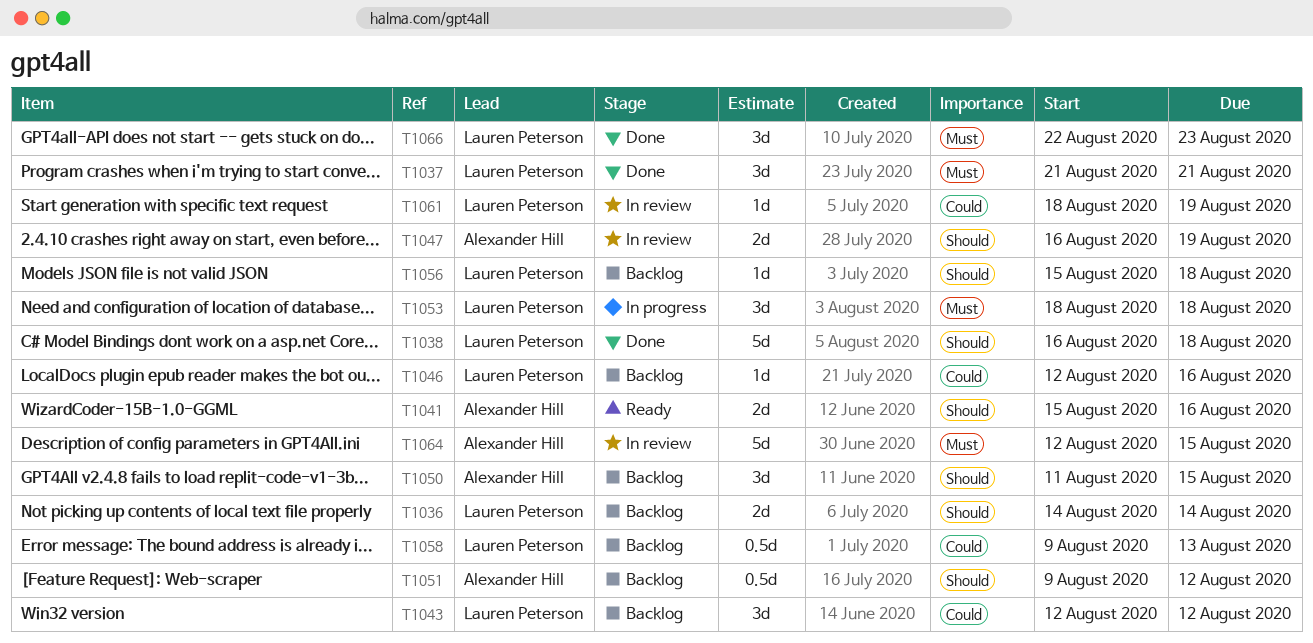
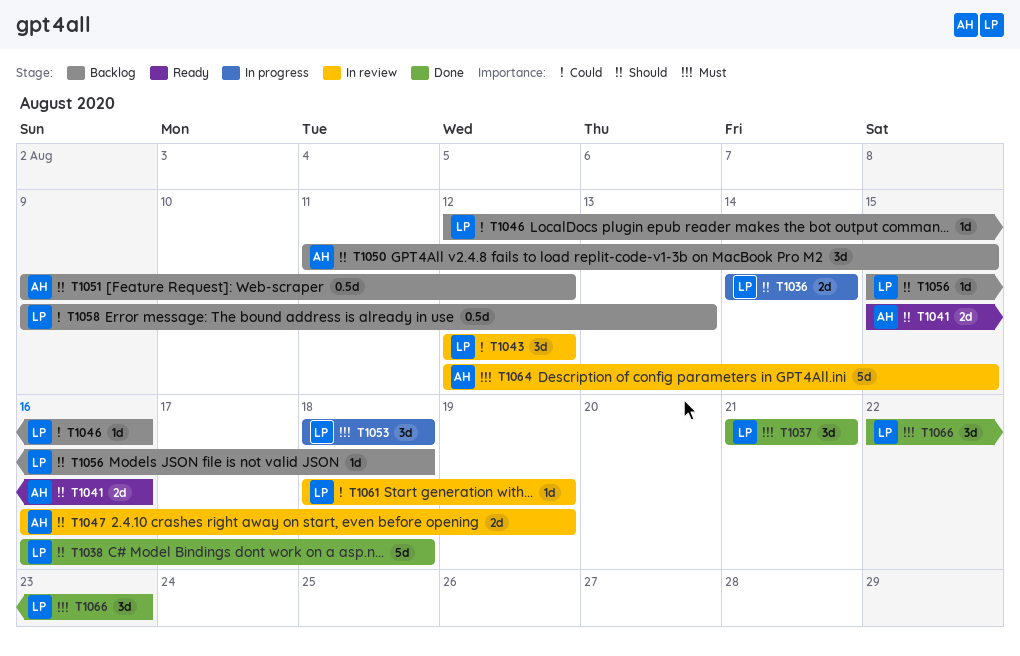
T1036, status: Backlog -> In progress
T1043, status: Backlog -> In review

